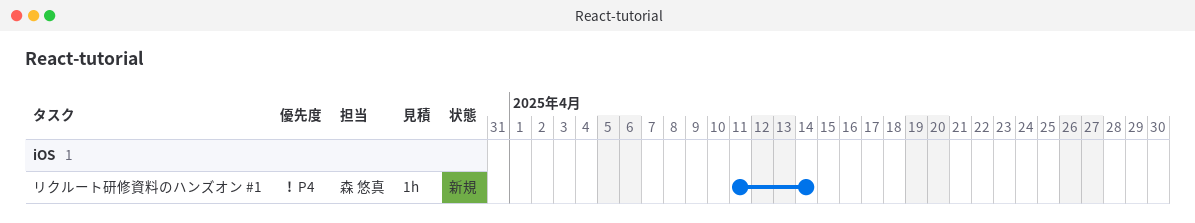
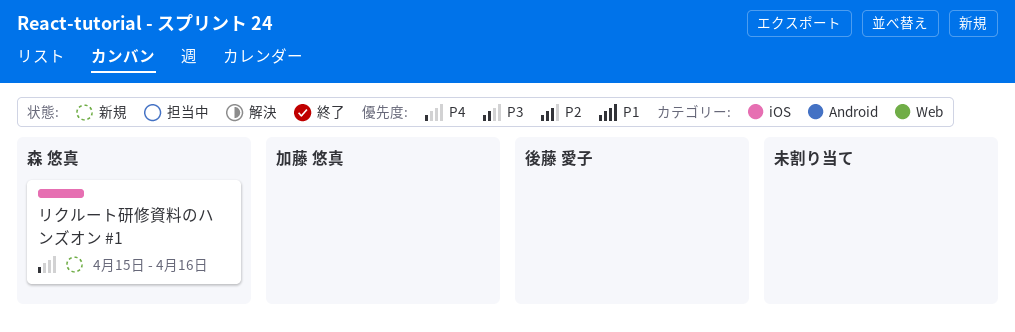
リクルート研修資料のハンズオン #1, start: Apr 11 -> Apr 15
リクルート研修資料のハンズオン #1, due: Apr 14 -> Apr 16

